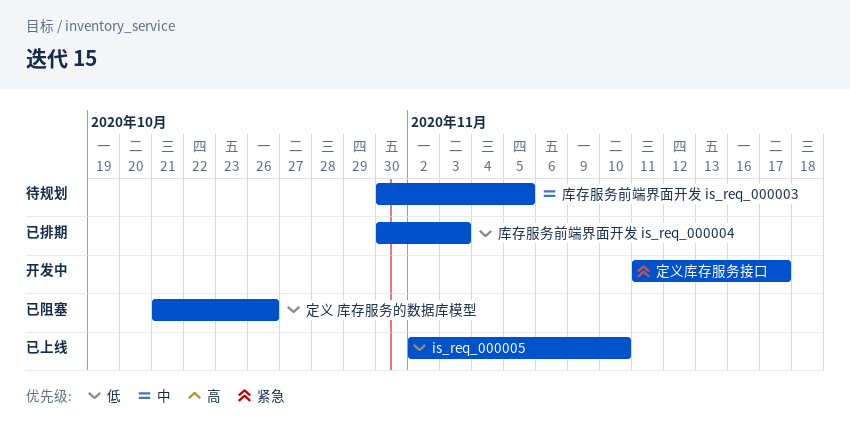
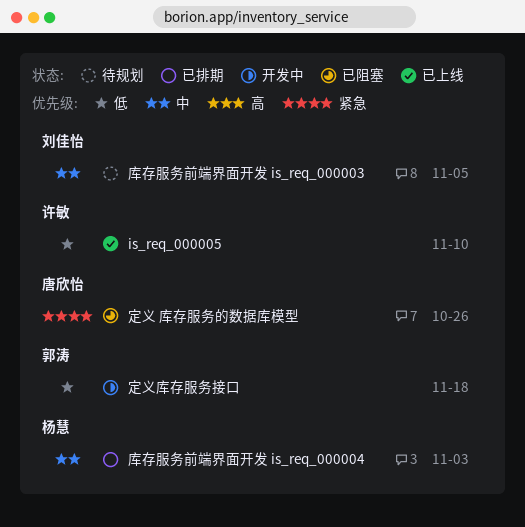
定义 库存服务的数据库模型, priority: 低 -> 紧急
定义库存服务接口, priority: 紧急 -> 低
定义库存服务接口, due: Nov 17 -> Nov 18
库存服务前端界面开发 is_req_000004, priority: 低 -> 中

